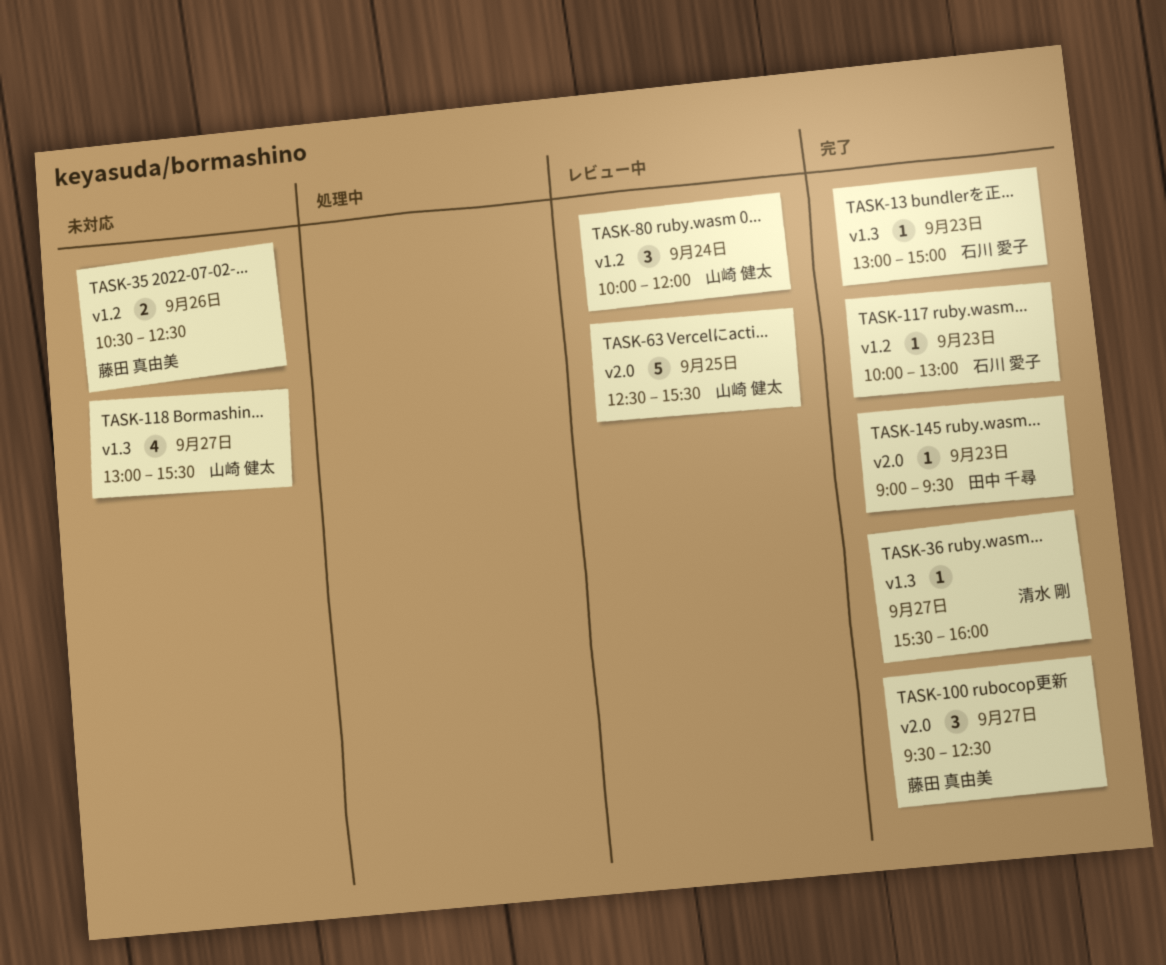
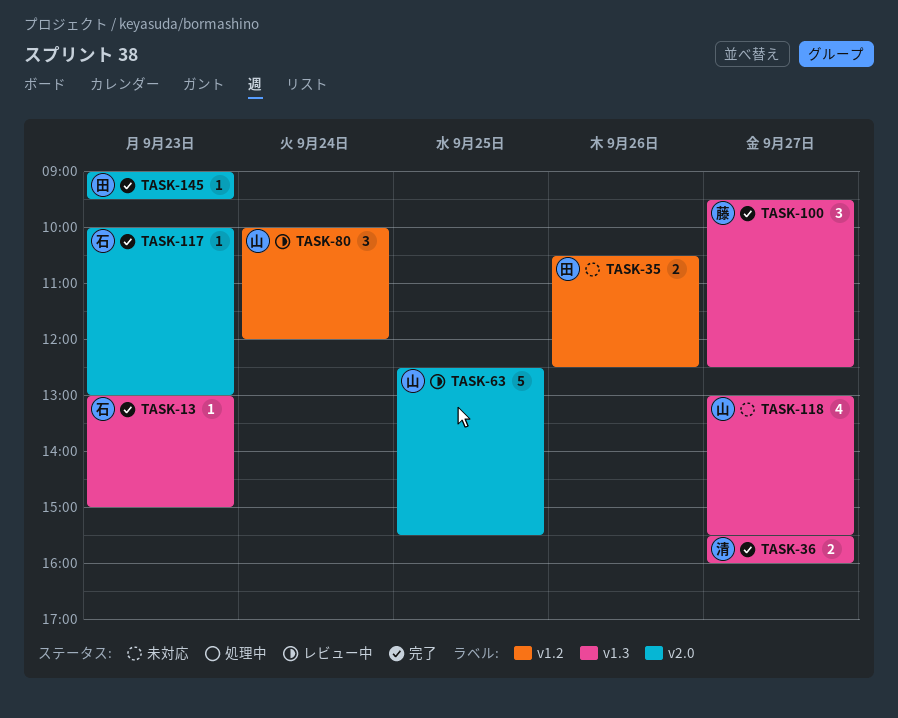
TASK-35, owner: 藤田 真由美 -> 田中 千尋
TASK-36, estimate: 1 -> 2
TASK-100, label: v2.0 -> v1.3
TASK-117, label: v1.2 -> v2.0

